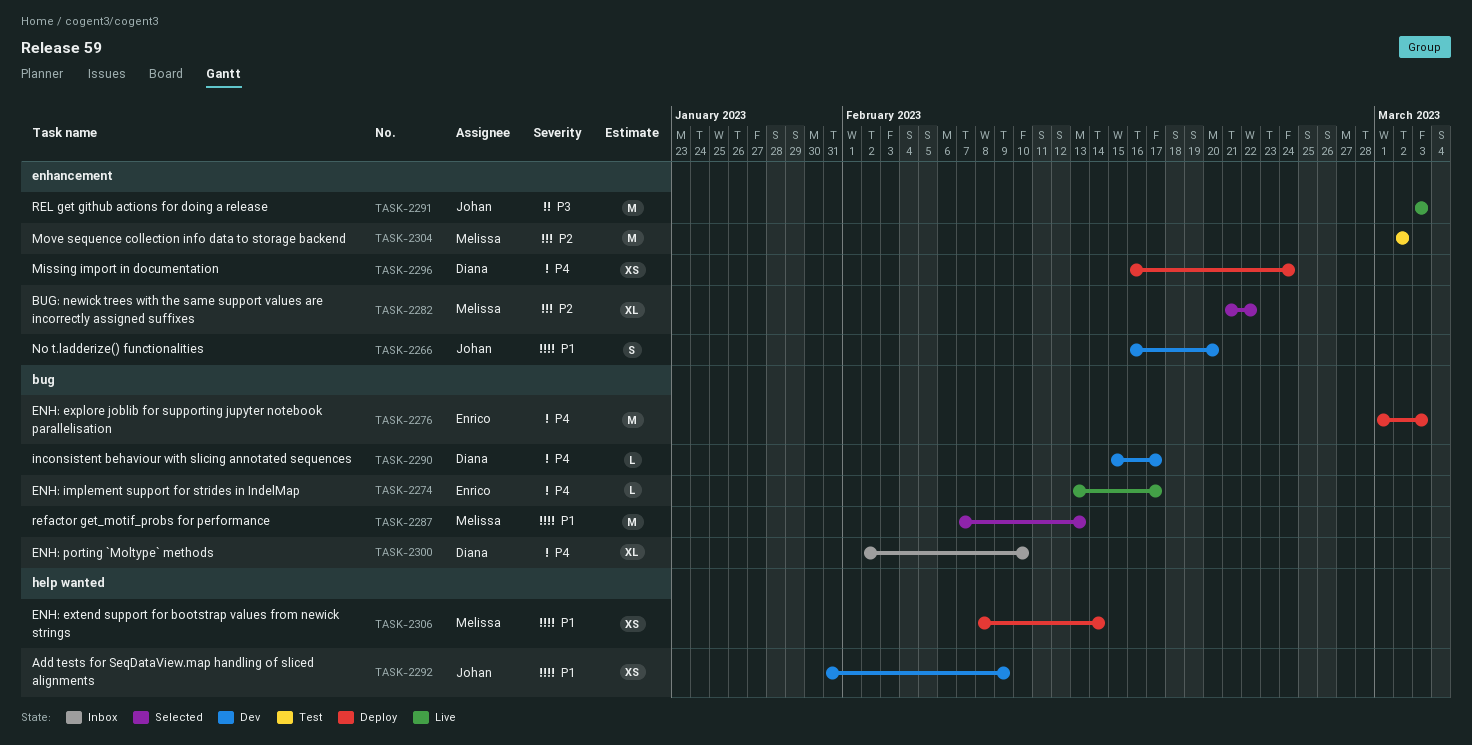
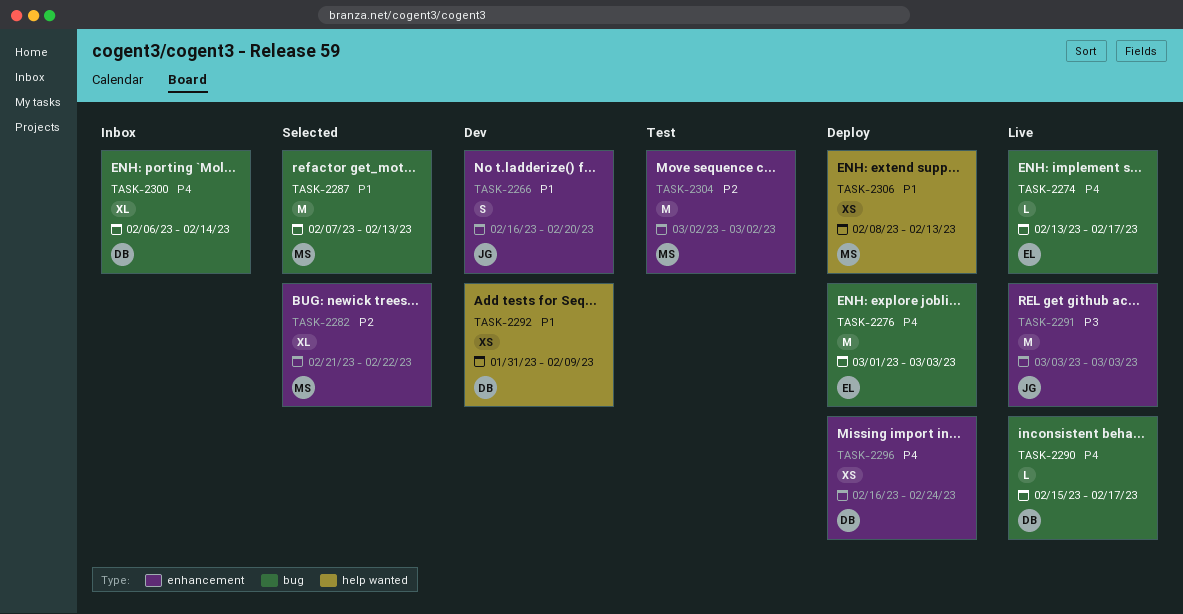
TASK-2290, status: Dev -> Live
TASK-2292, owner: Johan -> Diana
TASK-2300, start: Feb 2 -> Feb 6
TASK-2300, due: Feb 10 -> Feb 14
TASK-2306, due: Feb 14 -> Feb 13

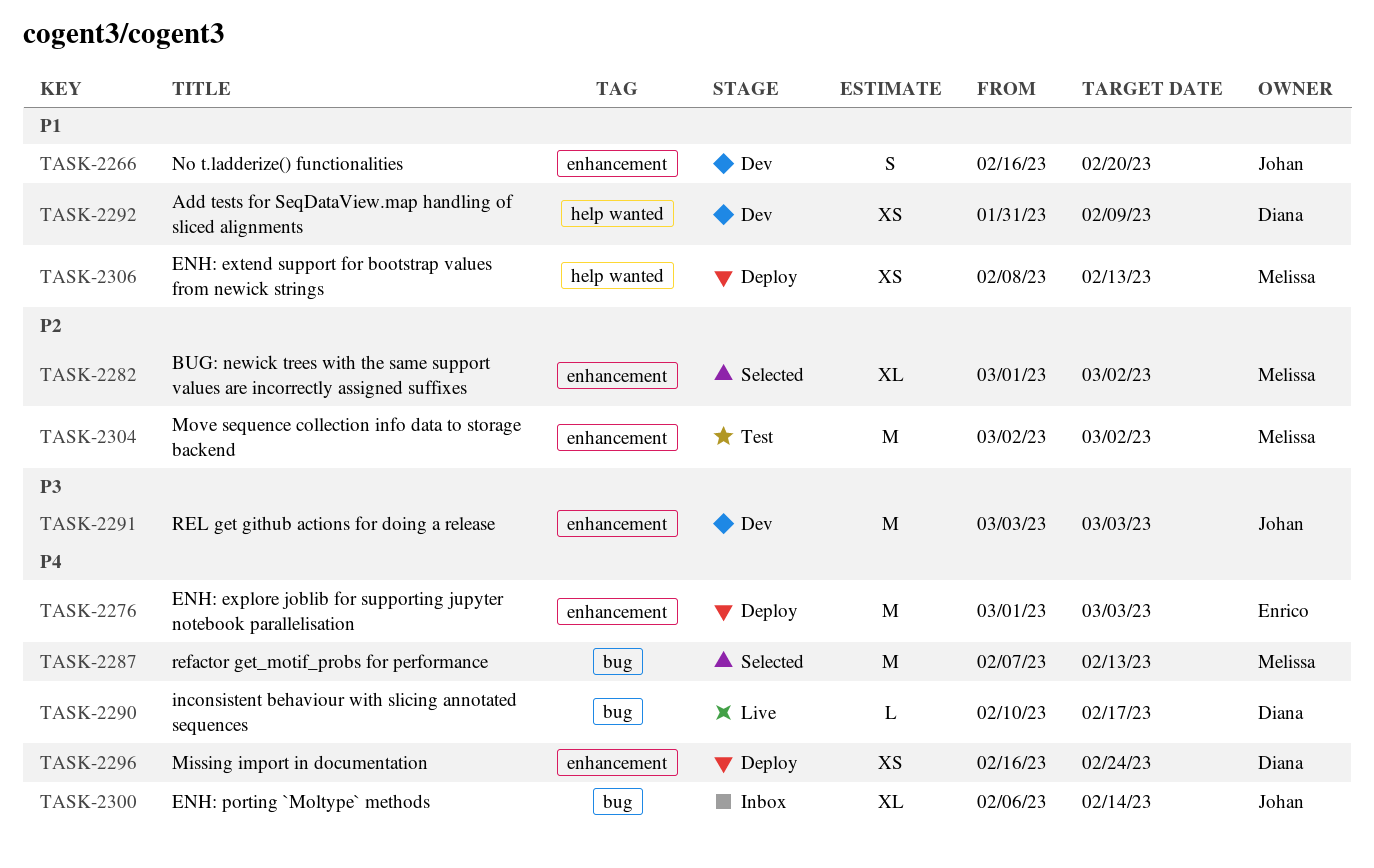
TASK-2274: present -> none
TASK-2276, label: bug -> enhancement
TASK-2282, start: Feb 21 -> Mar 1
TASK-2282, due: Feb 22 -> Mar 2
TASK-2287, priority: P1 -> P4
TASK-2290, start: Feb 15 -> Feb 10
TASK-2291, status: Live -> Dev
TASK-2300, owner: Diana -> Johan

